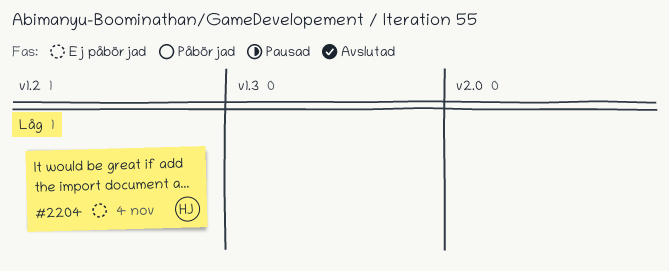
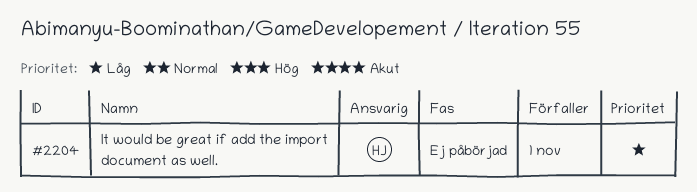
#2204, due: Nov 4 -> Nov 1

